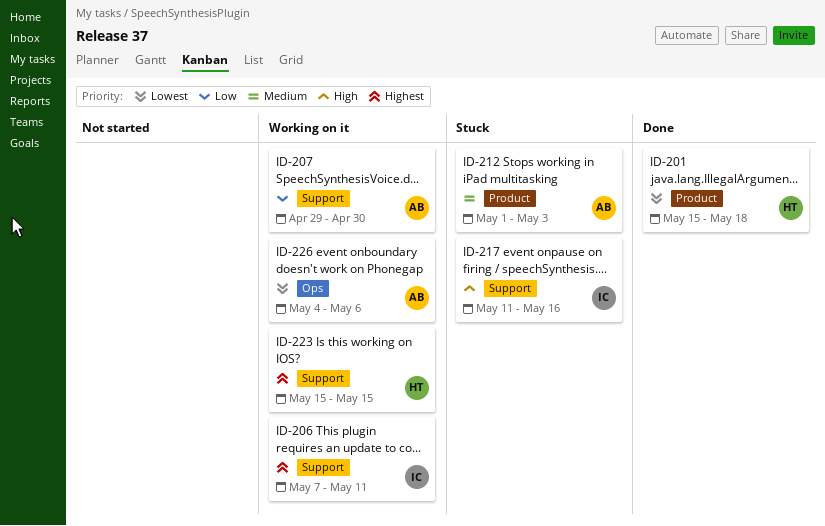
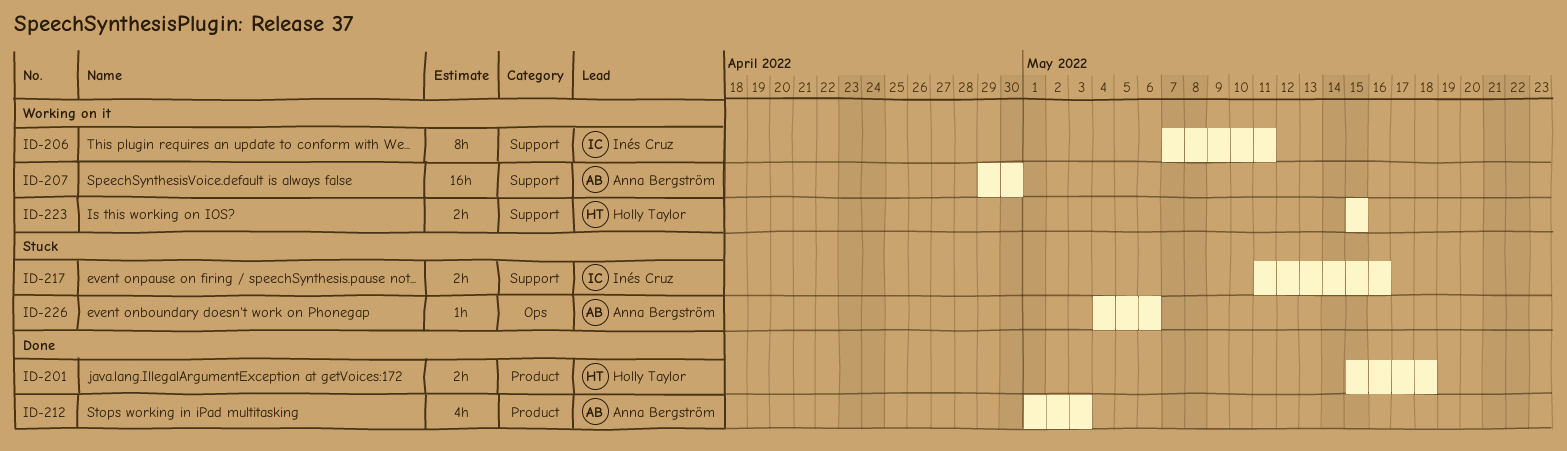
ID-212, status: Stuck -> Done
ID-226, status: Working on it -> Stuck

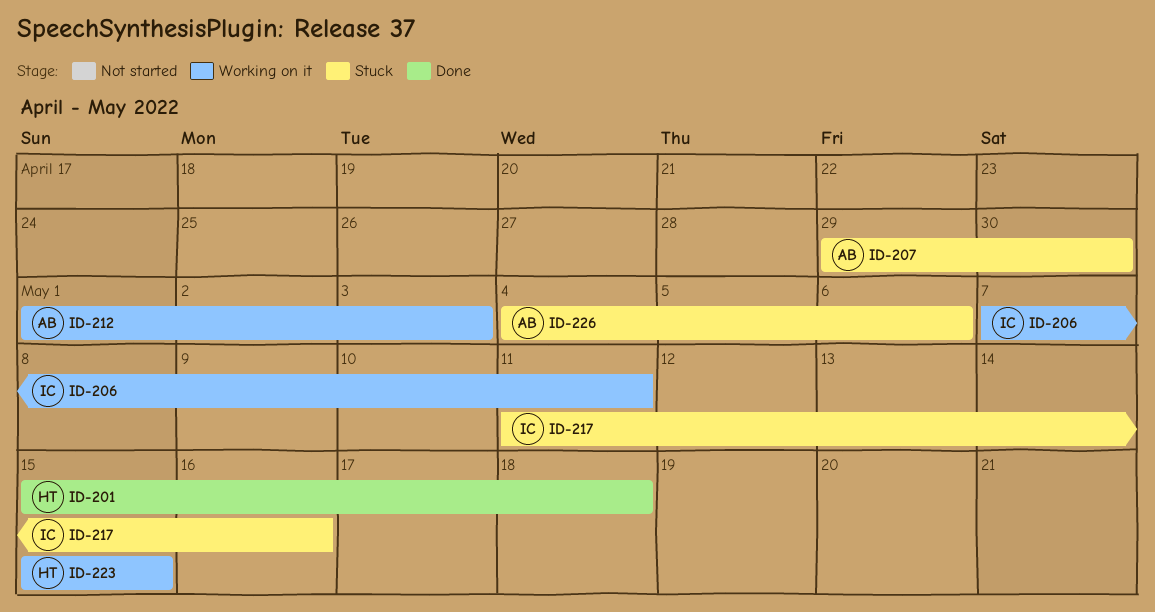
ID-207, status: Working on it -> Stuck
ID-212, status: Done -> Working on it

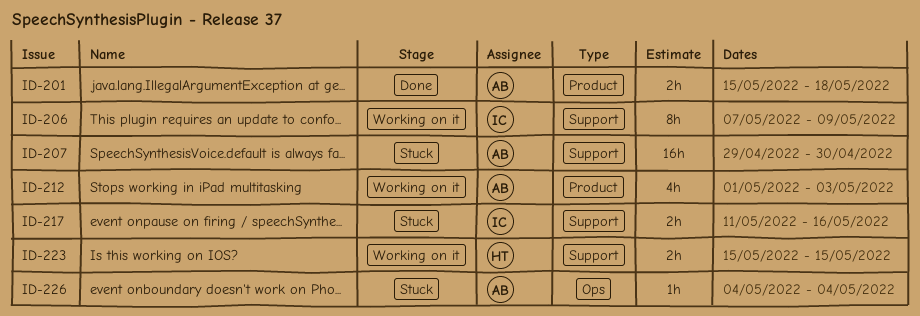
ID-201, owner: HT -> AB
ID-206, due: May 11 -> May 9
ID-226, due: May 6 -> May 4

